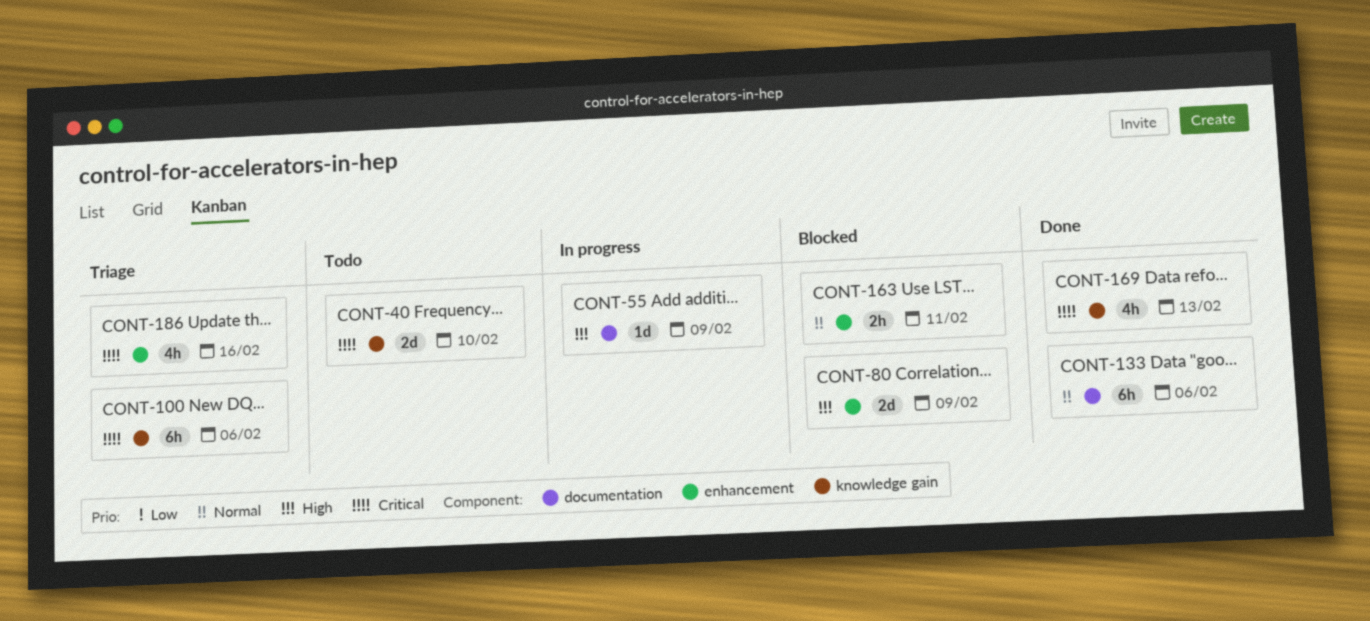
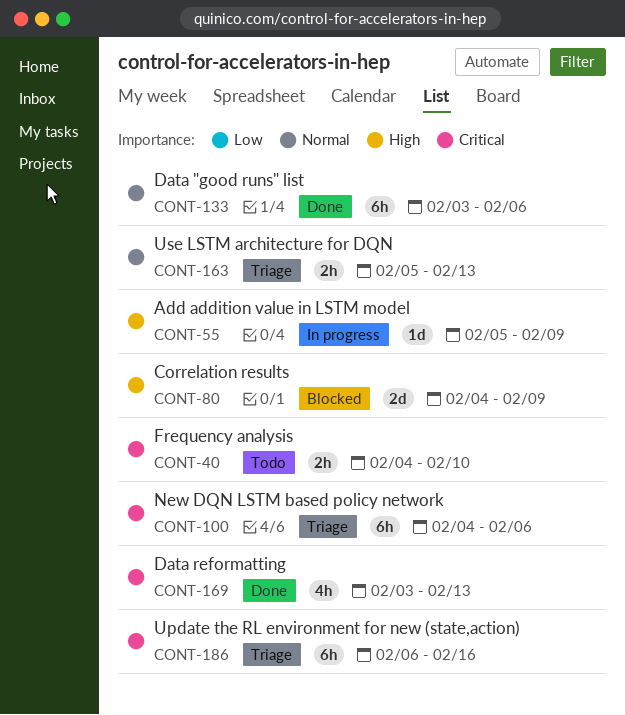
CONT-40, estimate: 2d -> 2h
CONT-163, status: Blocked -> Triage
CONT-163, due: Feb 11 -> Feb 13
CONT-186, estimate: 4h -> 6h

